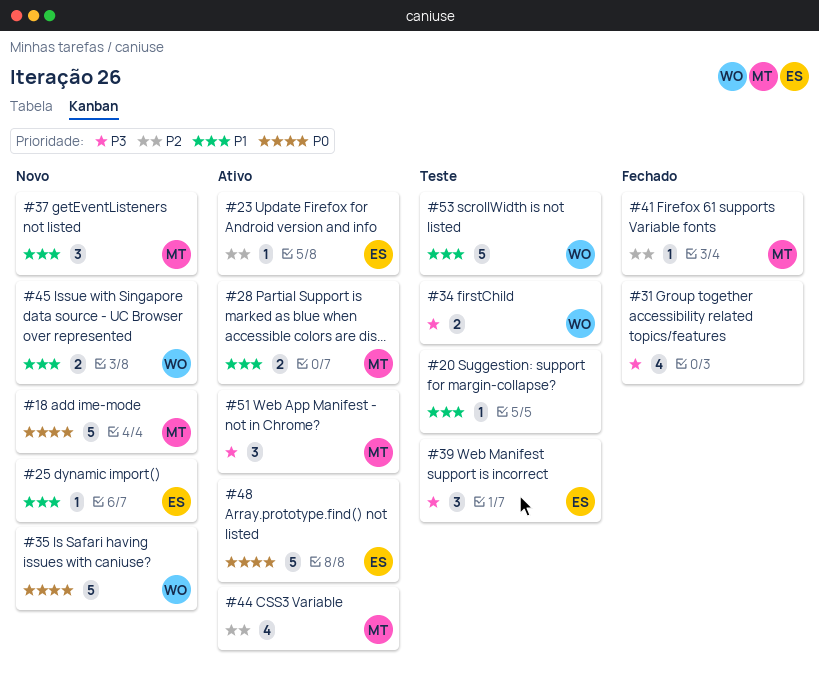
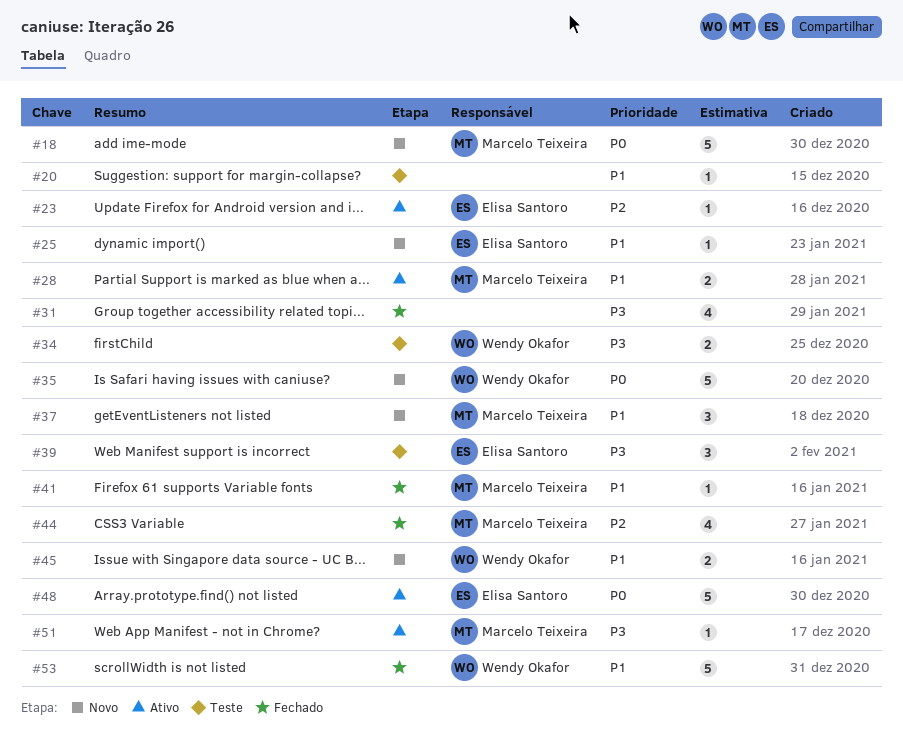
#41, priority: P2 -> P1
#44, status: Ativo -> Fechado
#51, estimate: 3 -> 1
#53, status: Teste -> Fechado

